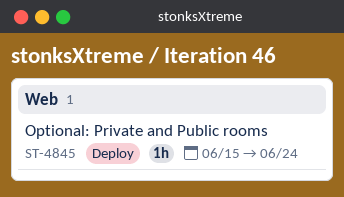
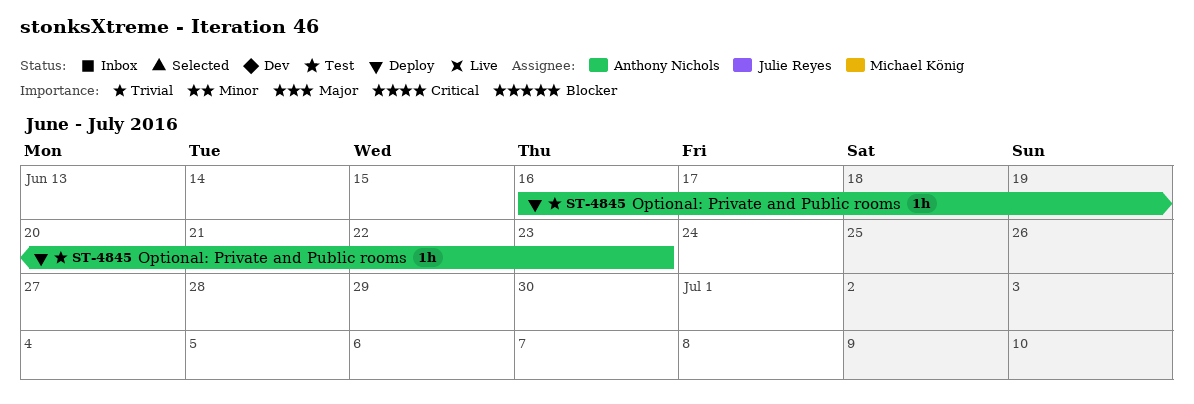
ST-4845, start: Jun 15 -> Jun 16
ST-4845, due: Jun 24 -> Jun 23

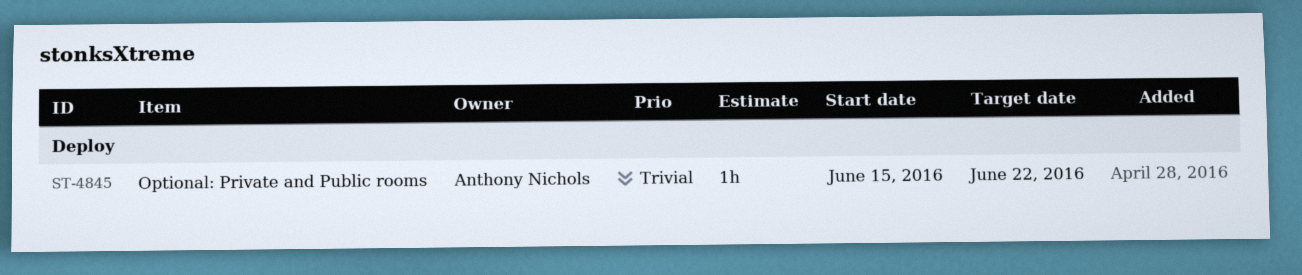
ST-4845, start: Jun 16 -> Jun 15
ST-4845, due: Jun 23 -> Jun 22

